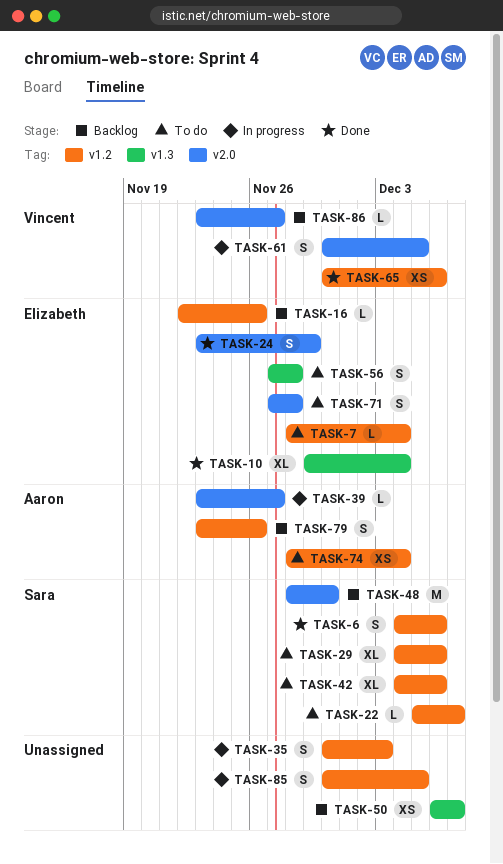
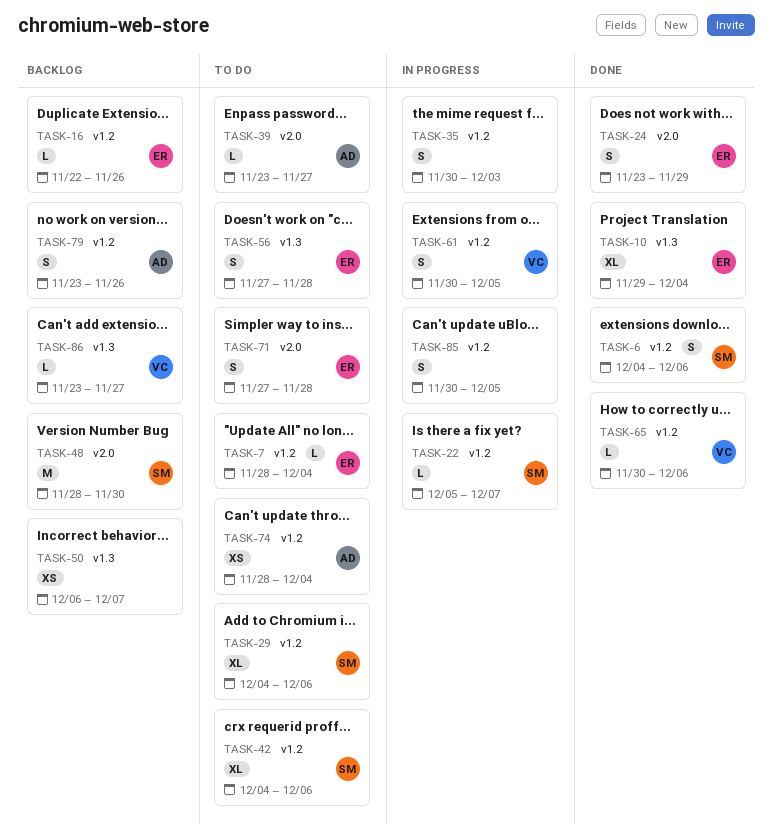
TASK-22, status: To do -> In progress
TASK-39, status: In progress -> To do
TASK-61, label: v2.0 -> v1.2
TASK-65, estimate: XS -> L
TASK-86, label: v2.0 -> v1.3

